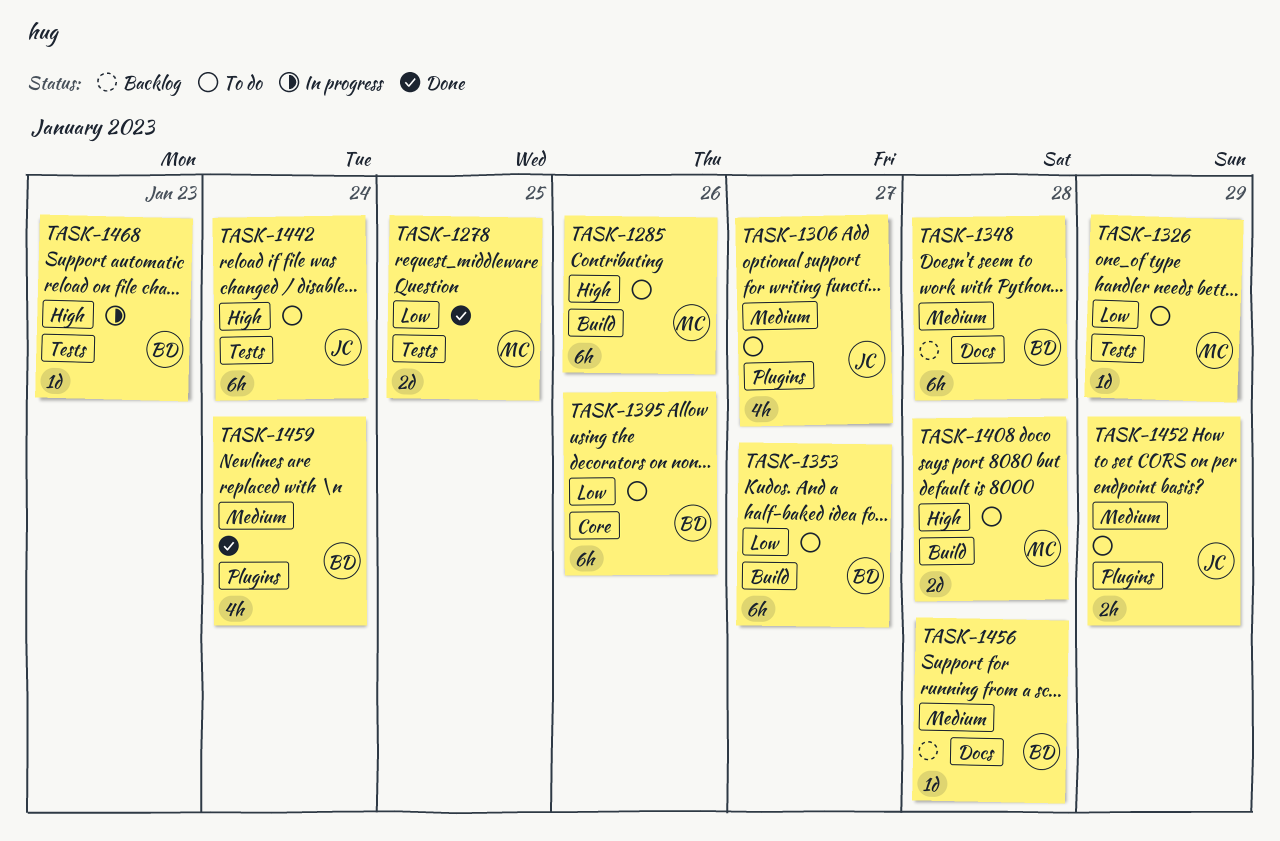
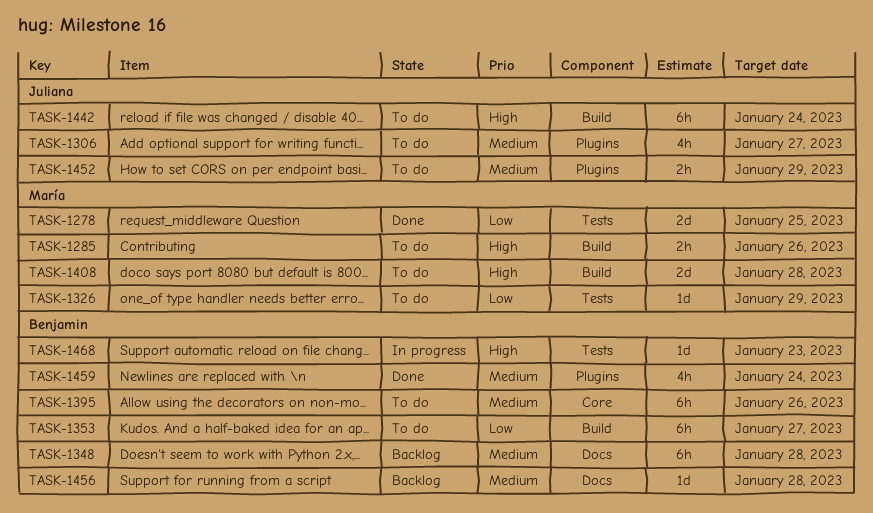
TASK-1285, estimate: 6h -> 2h
TASK-1395, priority: Low -> Medium
TASK-1442, label: Tests -> Build

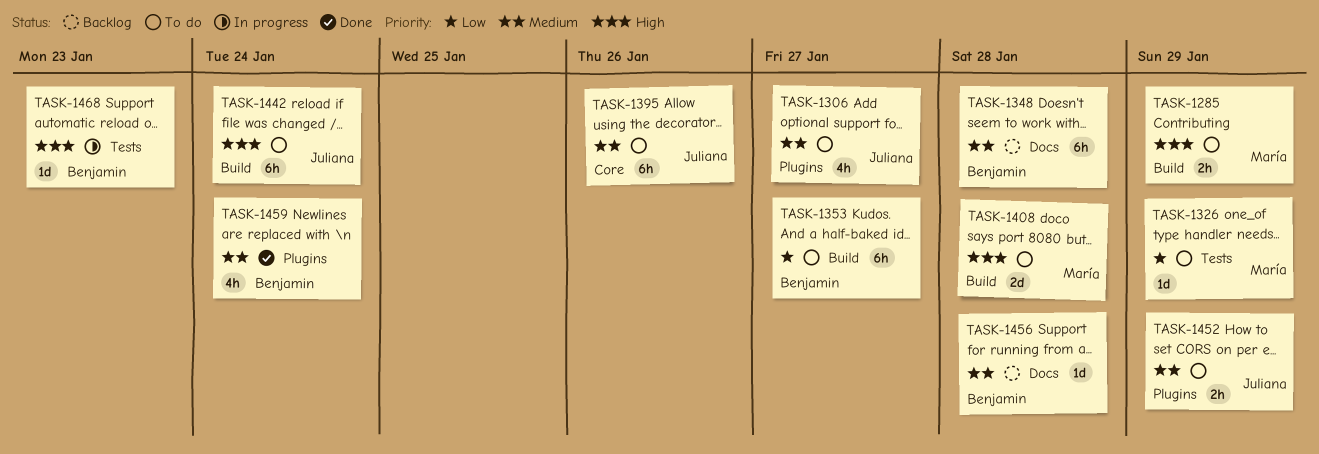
TASK-1278: present -> none
TASK-1285, due: Jan 26 -> Jan 29
TASK-1395, owner: Benjamin -> Juliana

